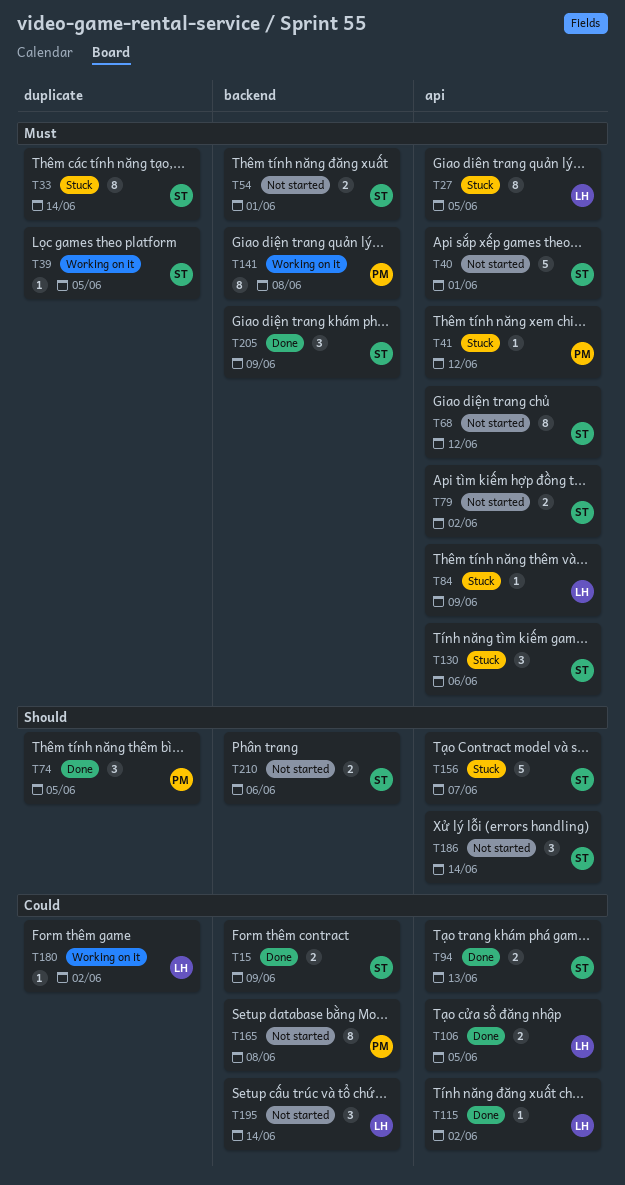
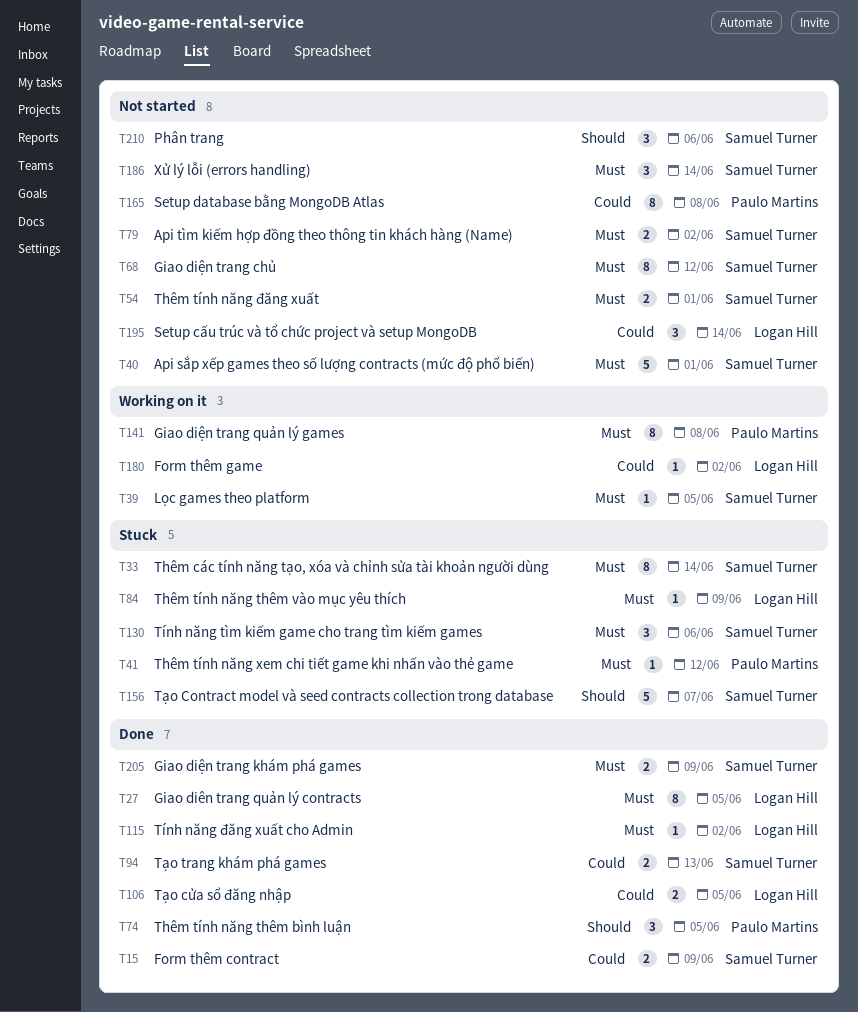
T27, status: Stuck -> Done
T115, priority: Could -> Must
T186, priority: Should -> Must
T205, estimate: 3 -> 2
T210, estimate: 2 -> 3

